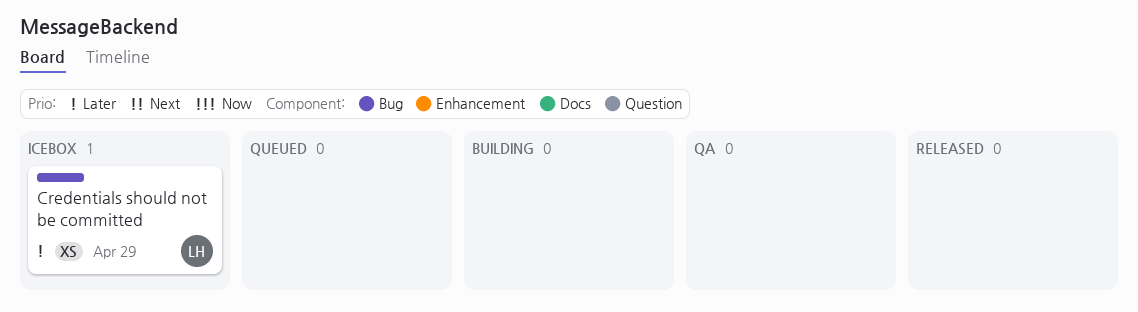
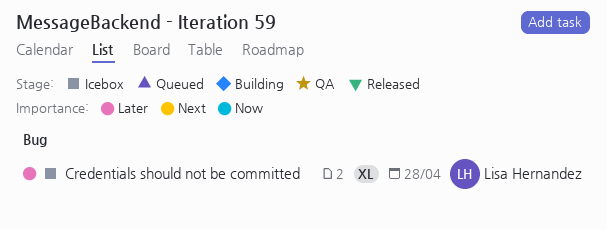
Credentials should not be committed, estimate: XS -> XL
Credentials should not be committed, due: Apr 29 -> Apr 28

